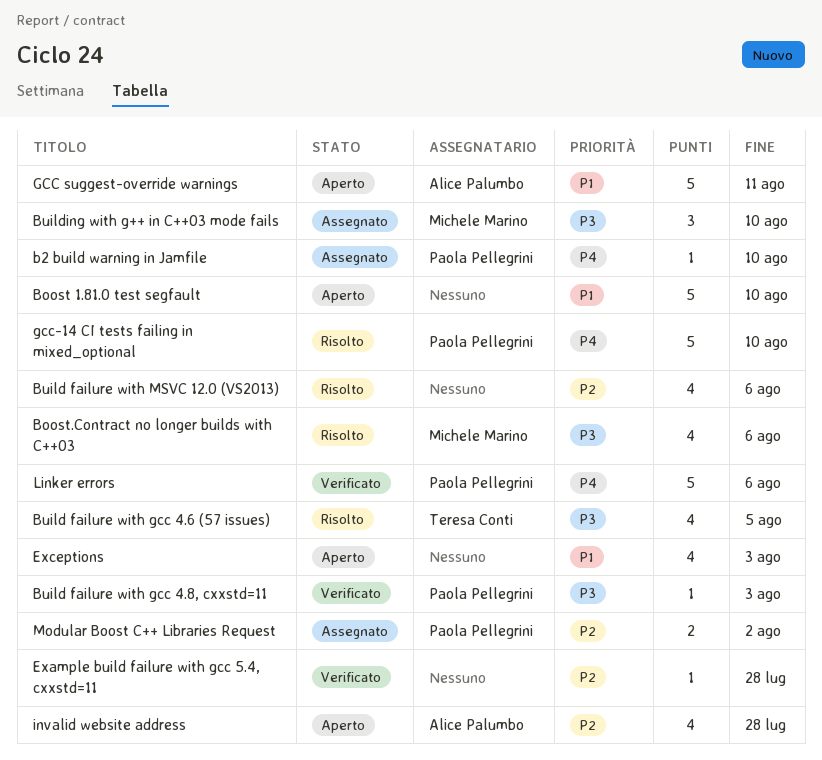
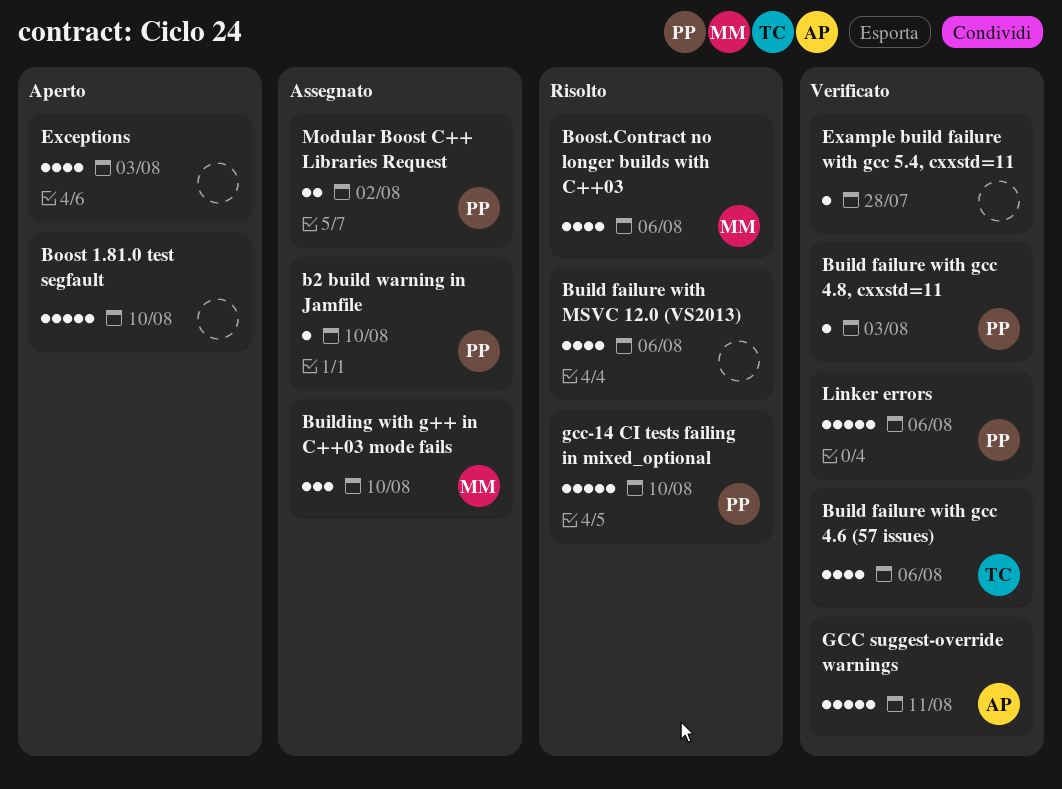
Build failure with gcc 4.6 (57 issues), status: Risolto -> Verificato
Build failure with gcc 4.6 (57 issues), due: Aug 5 -> Aug 6
GCC suggest-override warnings, status: Aperto -> Verificato
invalid website address: present -> none

